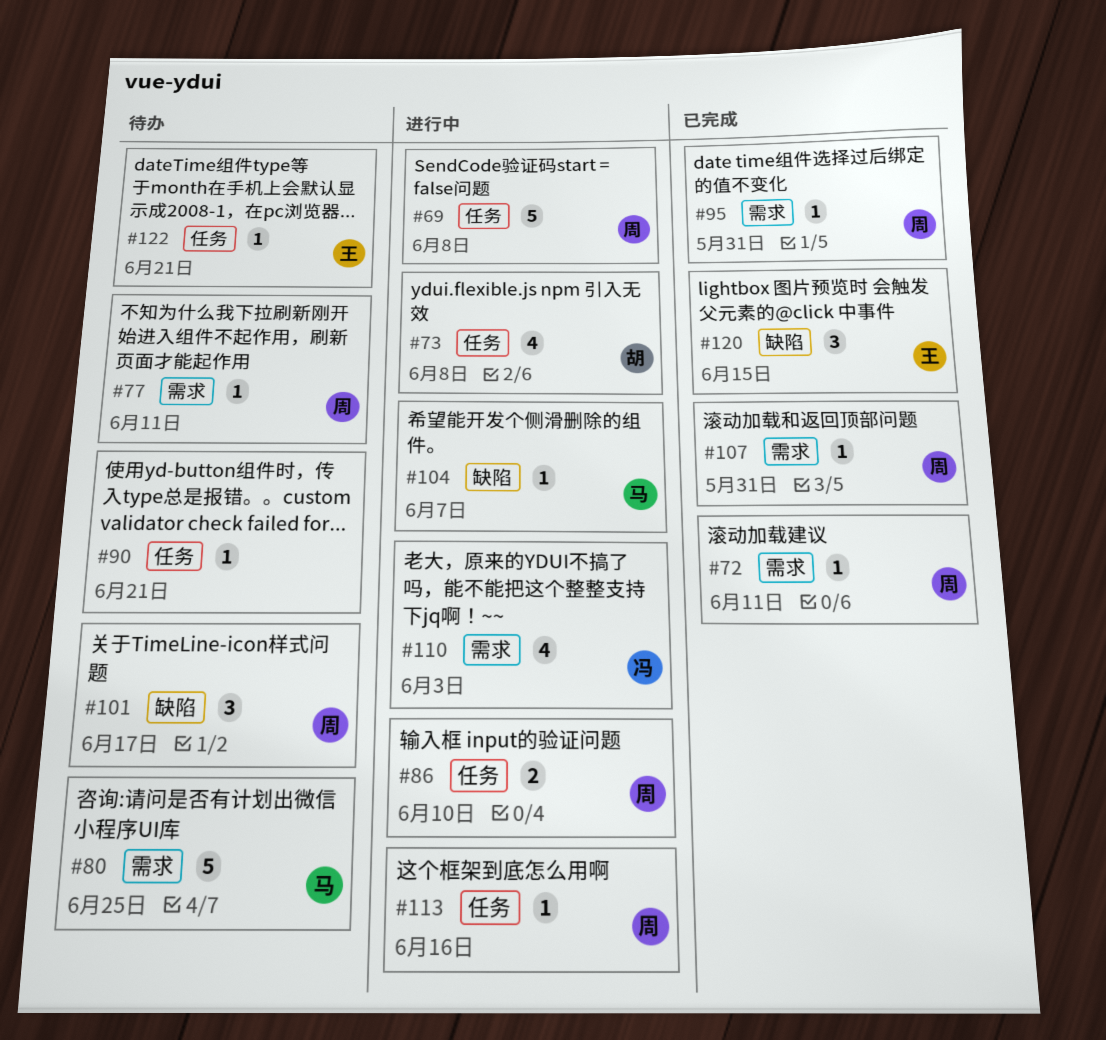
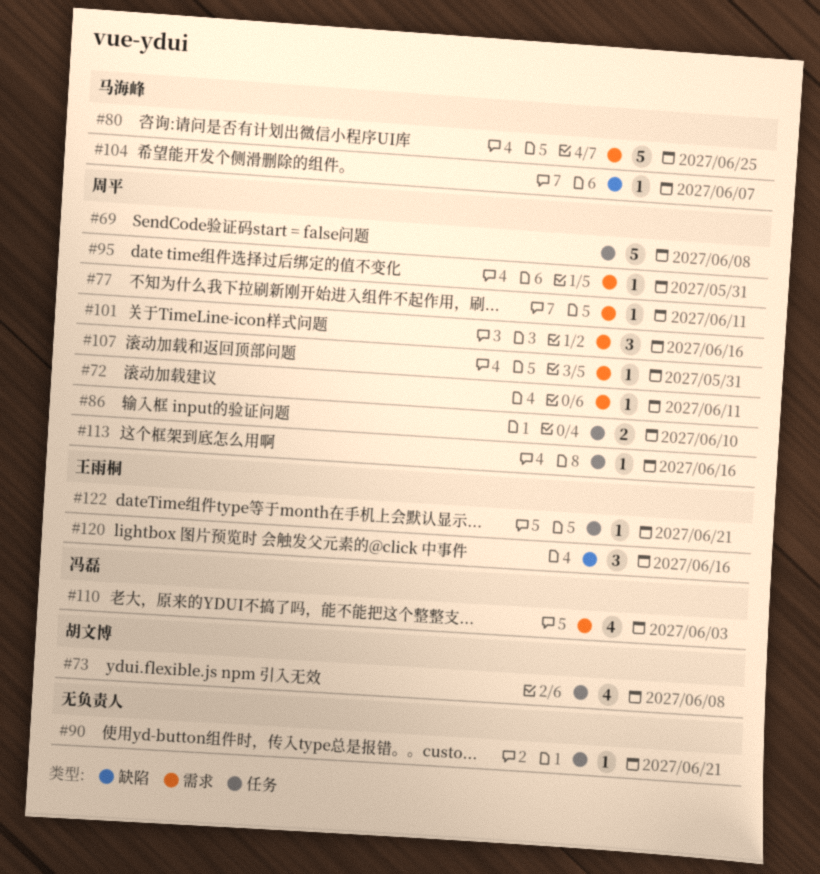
#101, label: 缺陷 -> 需求
#101, due: Jun 17 -> Jun 16
#120, due: Jun 15 -> Jun 16

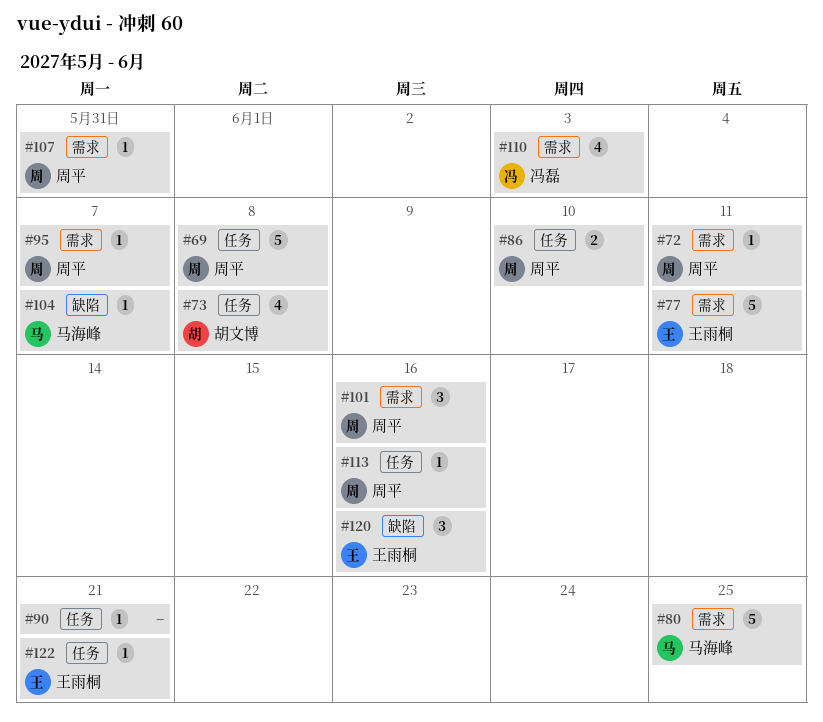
#77, owner: 周平 -> 王雨桐
#77, estimate: 1 -> 5
#95, due: May 31 -> Jun 7

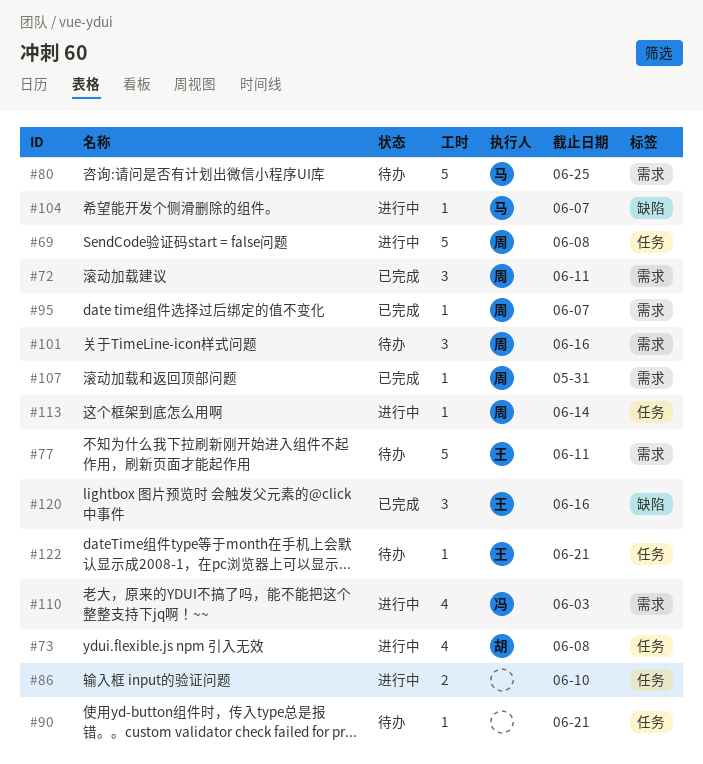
#72, estimate: 1 -> 3
#86, owner: 周平 -> none
#113, due: Jun 16 -> Jun 14

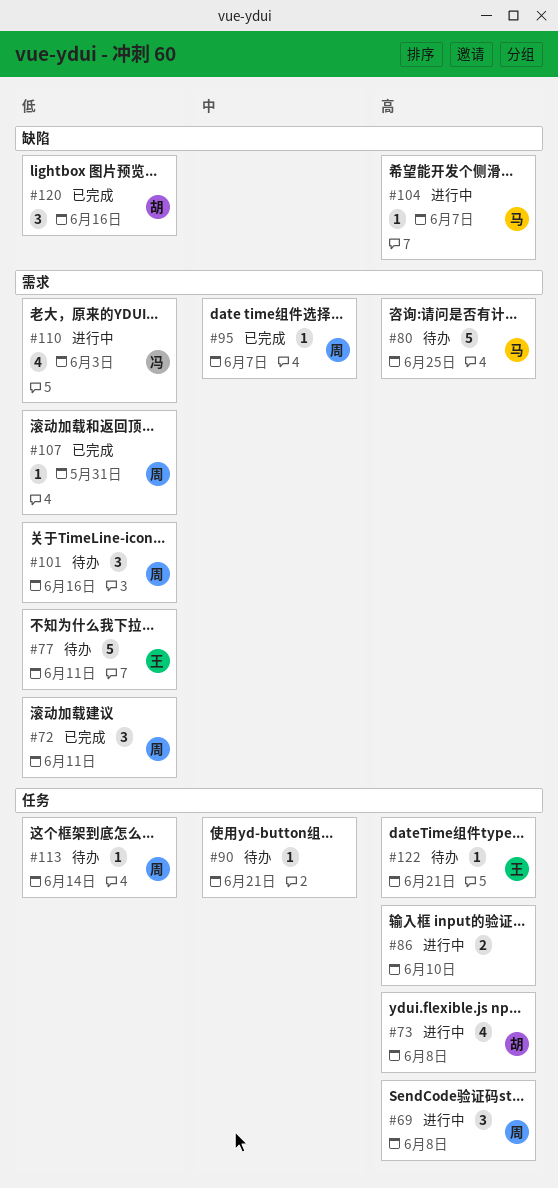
#69, estimate: 5 -> 3
#113, status: 进行中 -> 待办
#120, owner: 王 -> 胡

